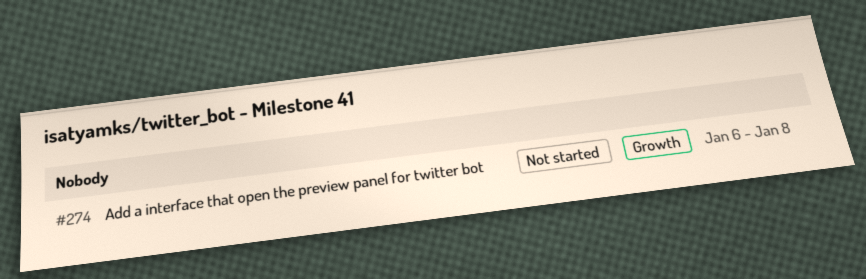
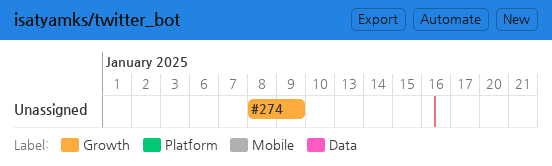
#274, start: Jan 6 -> Jan 8
#274, due: Jan 8 -> Jan 9

